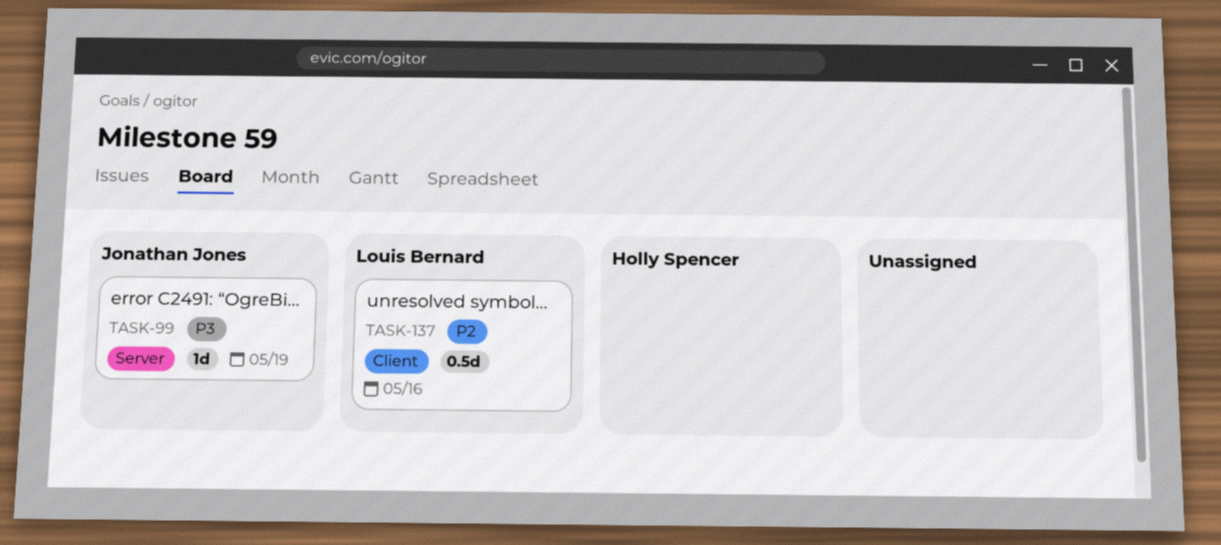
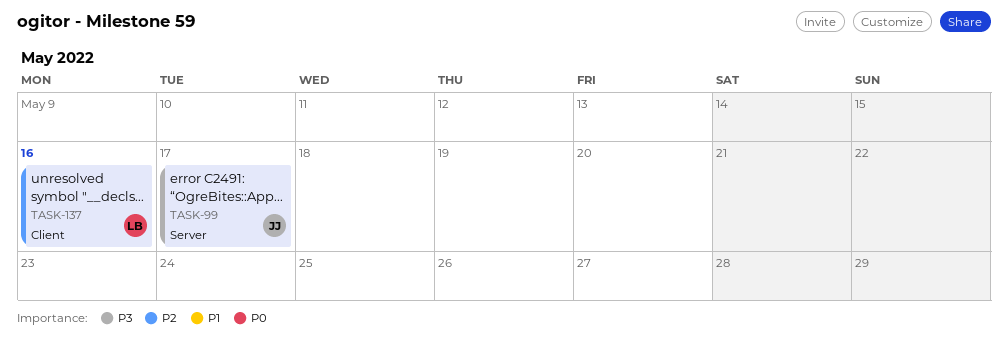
TASK-99, due: May 19 -> May 17

